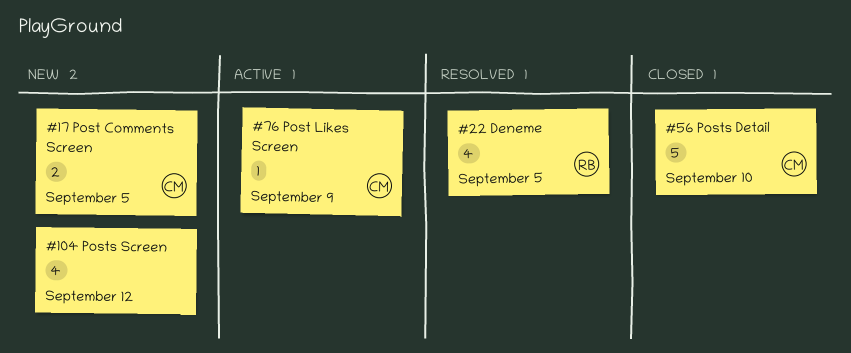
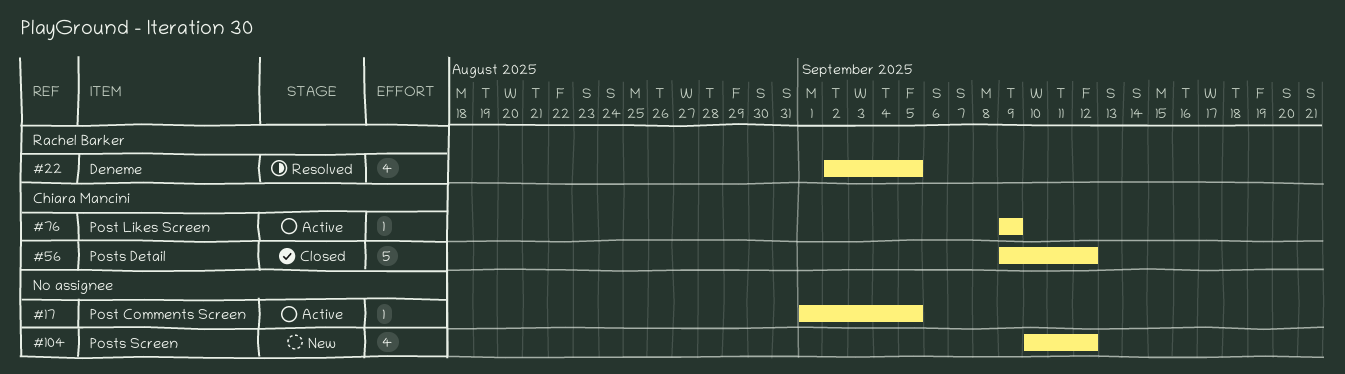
#17, status: New -> Active
#17, owner: Chiara Mancini -> none
#17, estimate: 2 -> 1
#56, due: Sep 10 -> Sep 12

